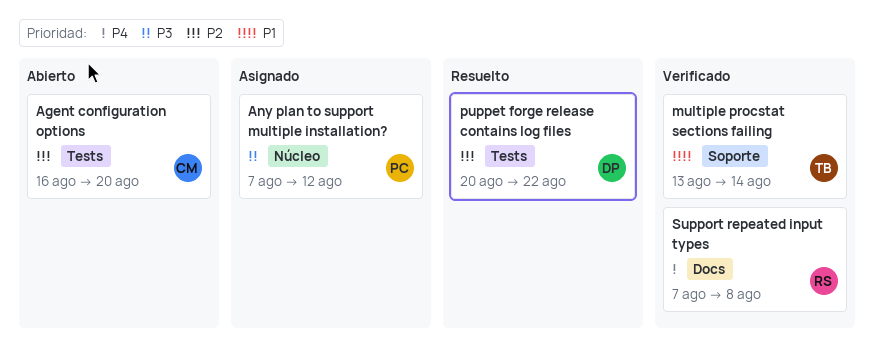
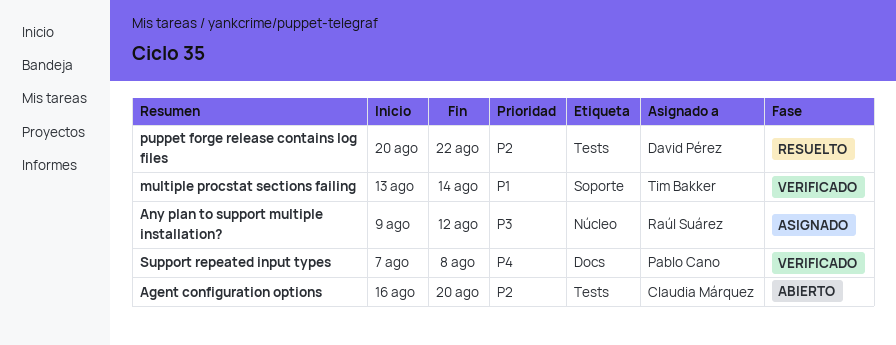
Any plan to support multiple installation?, owner: Pablo Cano -> Raúl Suárez
Any plan to support multiple installation?, start: Aug 7 -> Aug 9
Support repeated input types, owner: Raúl Suárez -> Pablo Cano

